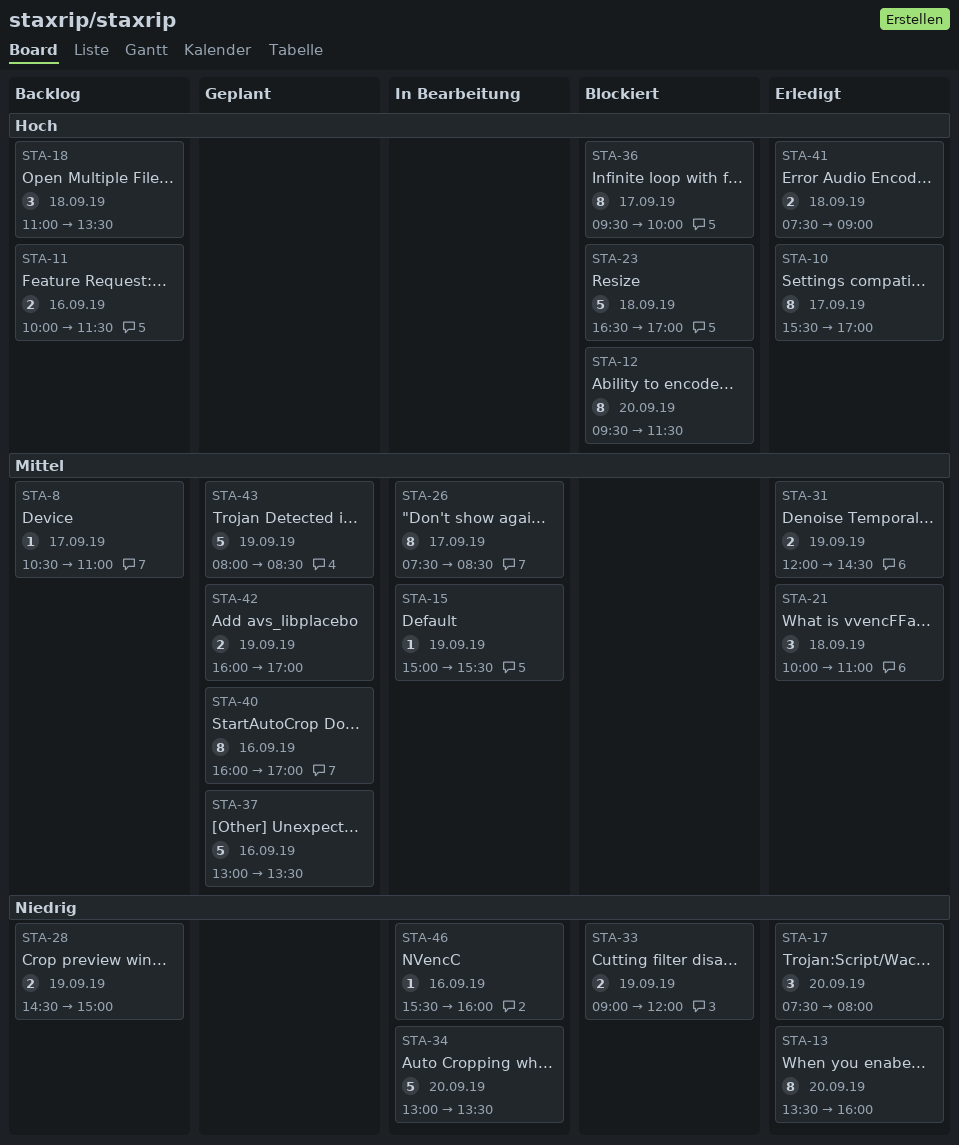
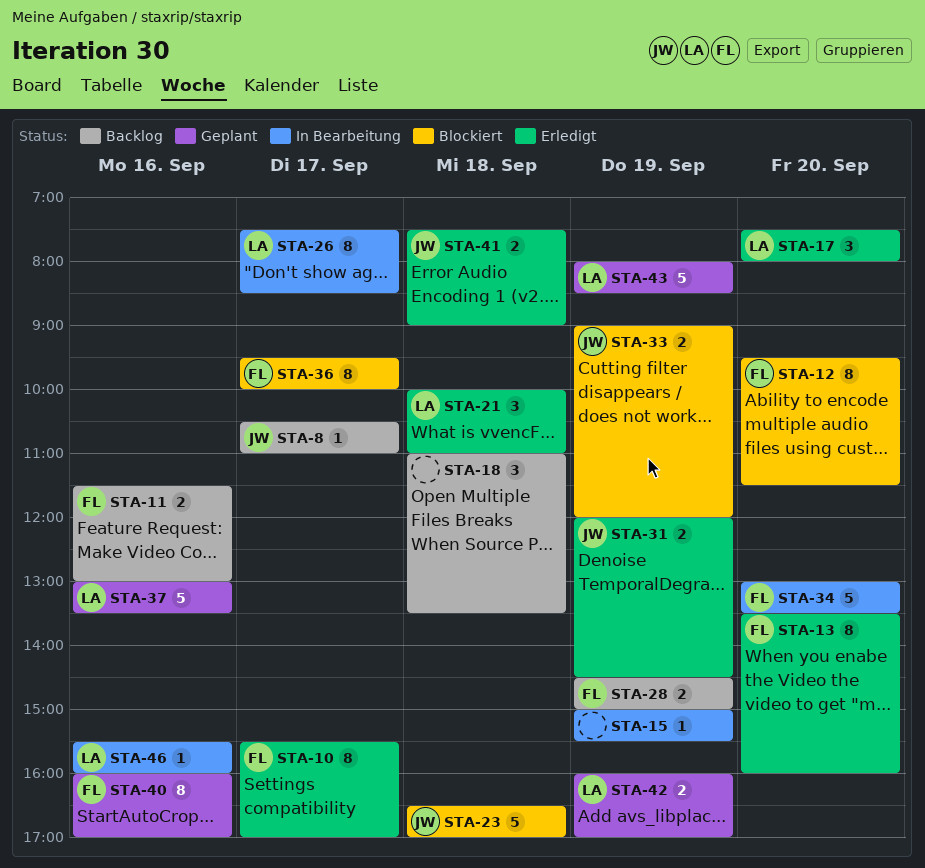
STA-11, begins: 10:00 -> 11:30
STA-11, ends: 11:30 -> 13:00

